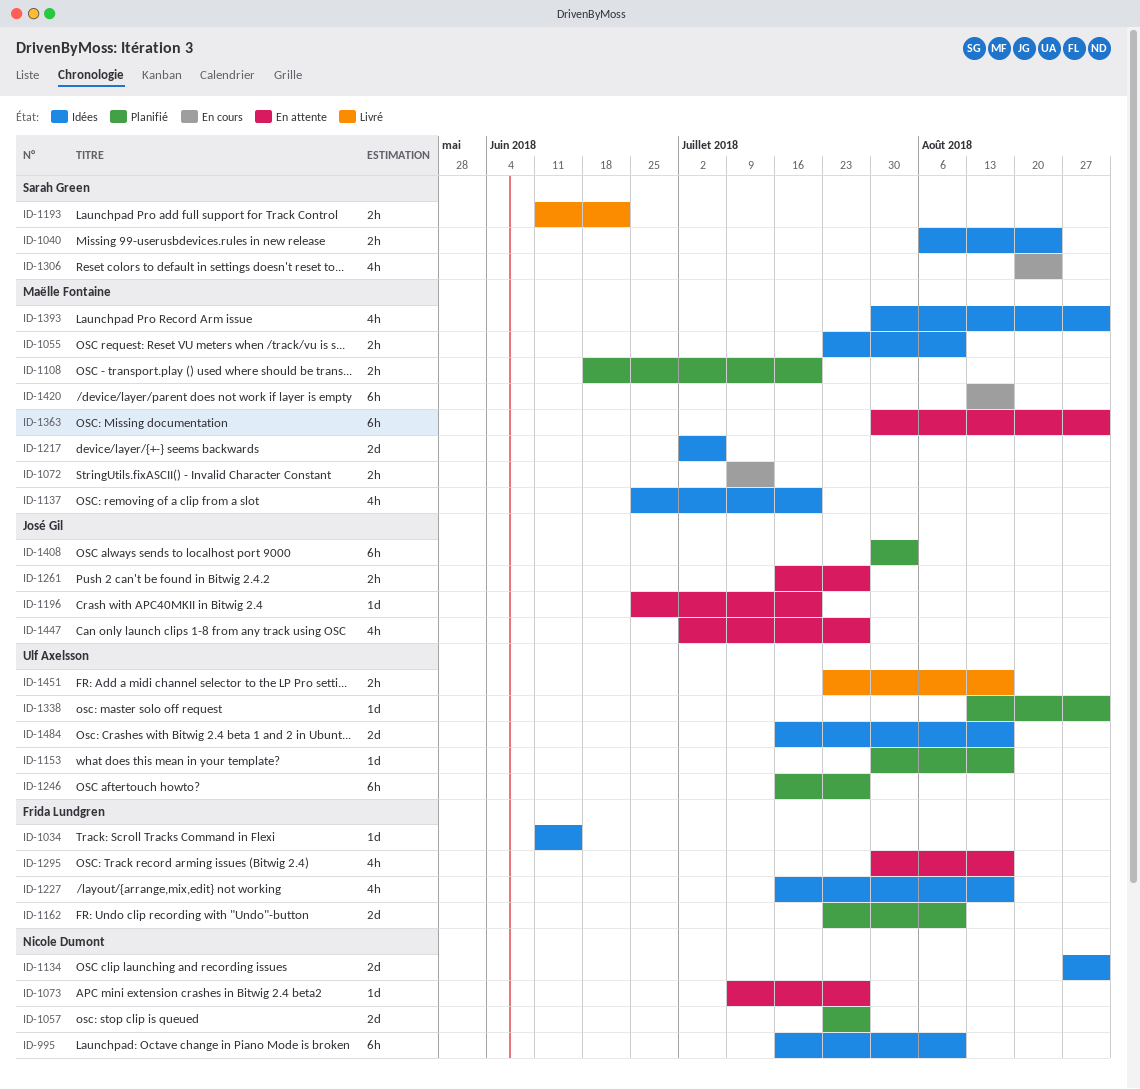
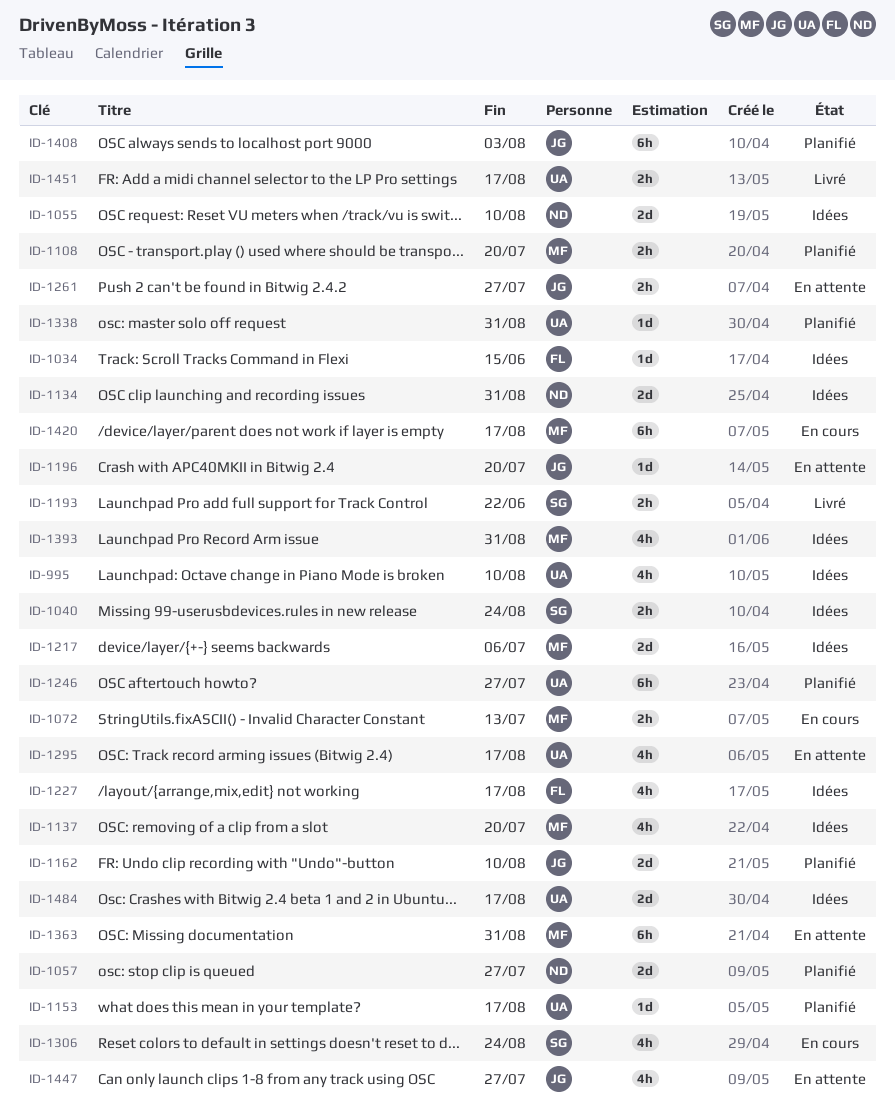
ID-995, owner: Nicole Dumont -> Ulf Axelsson
ID-995, estimate: 6h -> 4h
ID-1055, owner: Maëlle Fontaine -> Nicole Dumont
ID-1055, estimate: 2h -> 2d
ID-1073: present -> none
ID-1162, owner: Frida Lundgren -> José Gil
ID-1295, owner: Frida Lundgren -> Ulf Axelsson

